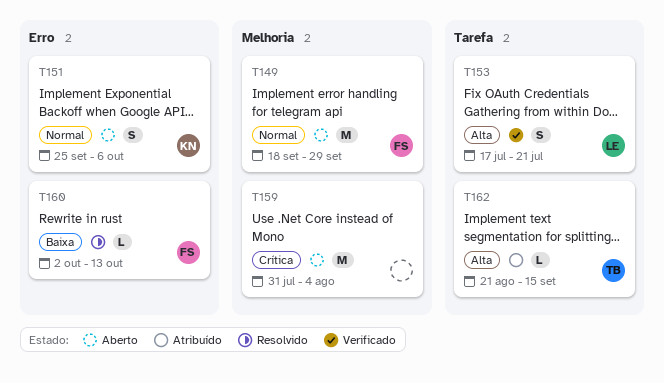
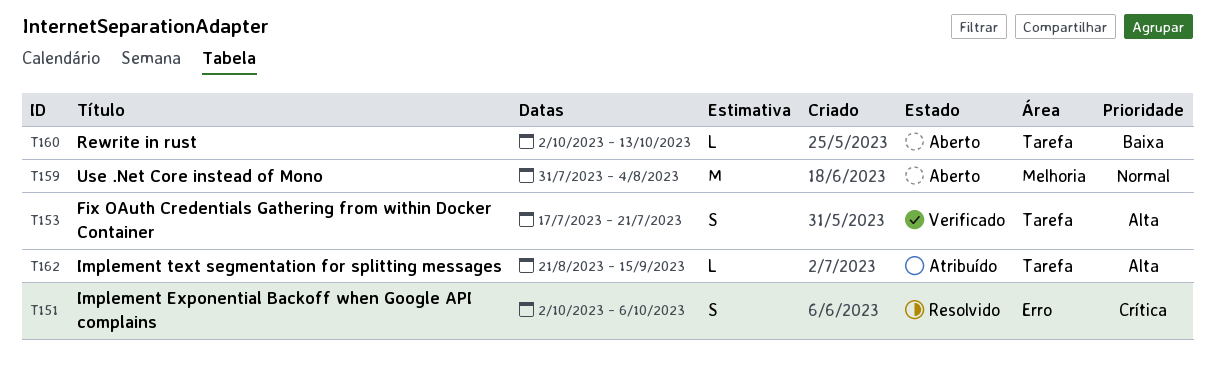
T149: present -> none
T151, status: Aberto -> Resolvido
T151, priority: Normal -> Crítica
T151, start: Sep 25 -> Oct 2
T159, priority: Crítica -> Normal
T160, status: Resolvido -> Aberto
T160, label: Erro -> Tarefa

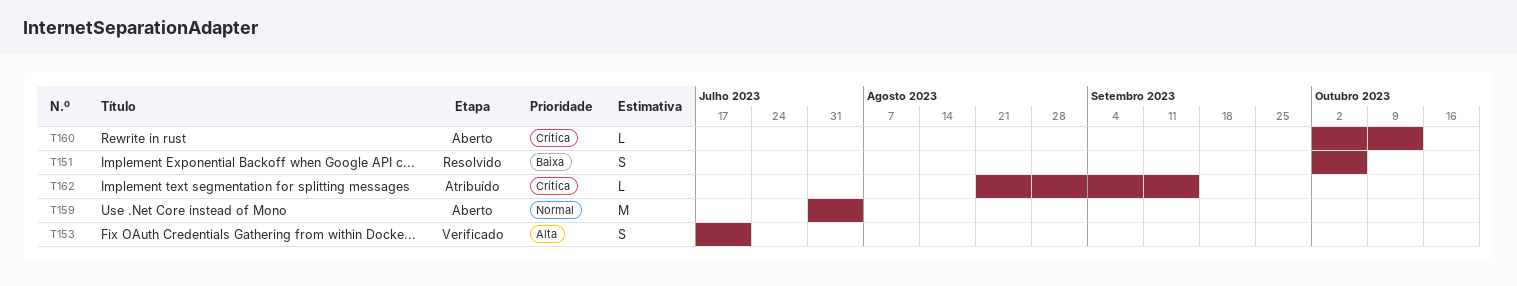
T151, priority: Crítica -> Baixa
T160, priority: Baixa -> Crítica
T162, priority: Alta -> Crítica

